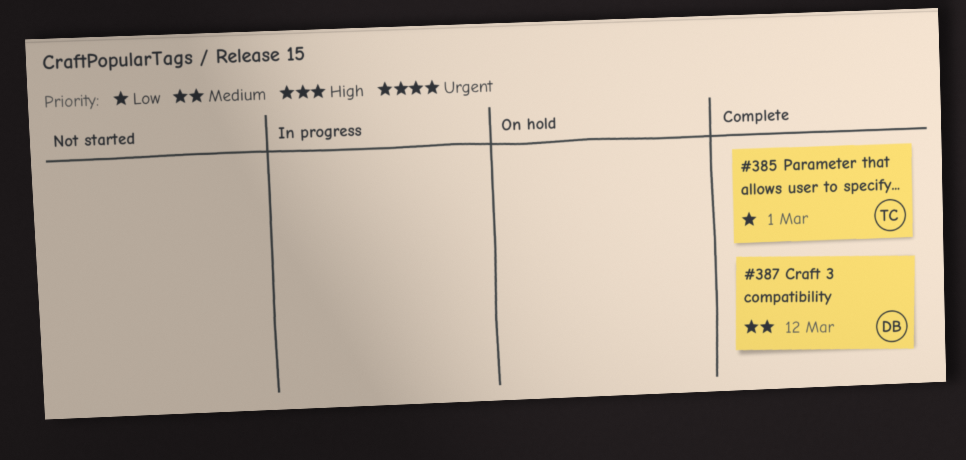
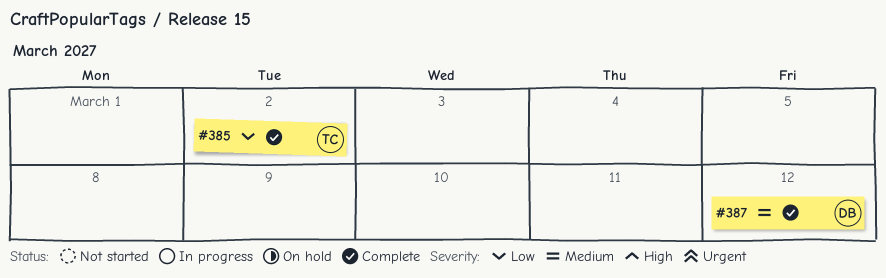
#385, due: Mar 1 -> Mar 2

